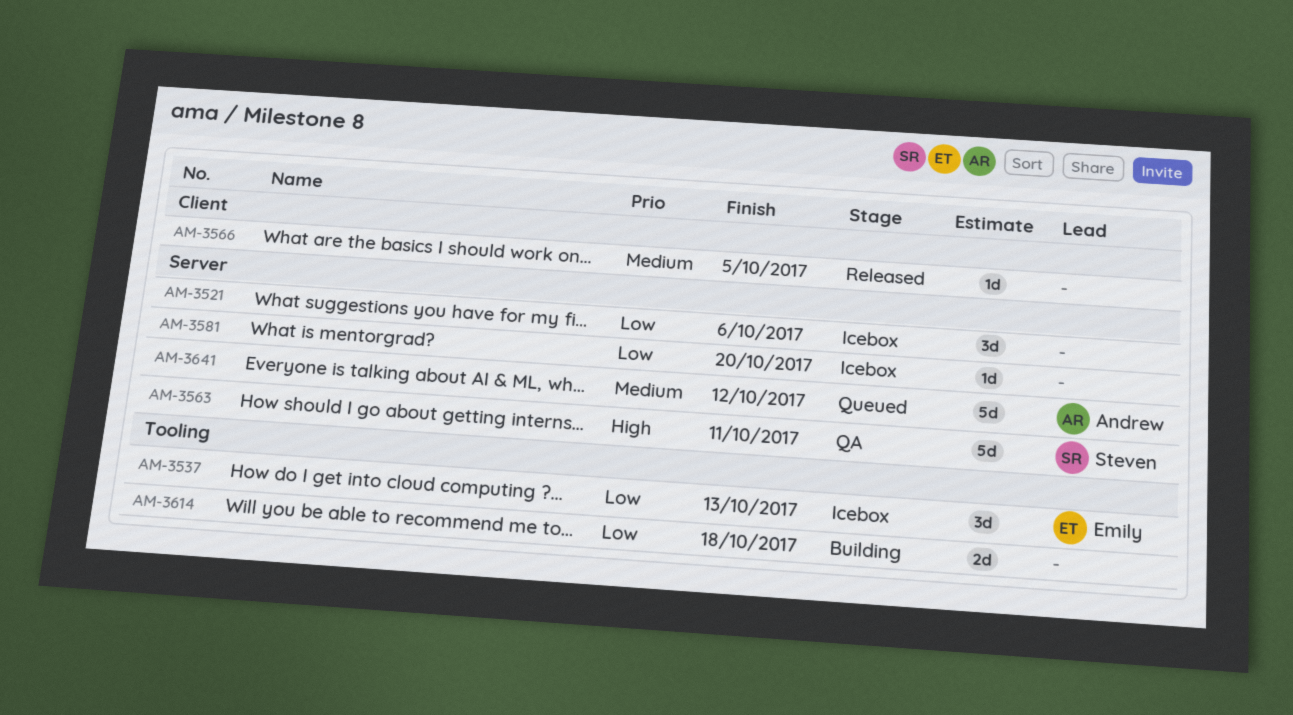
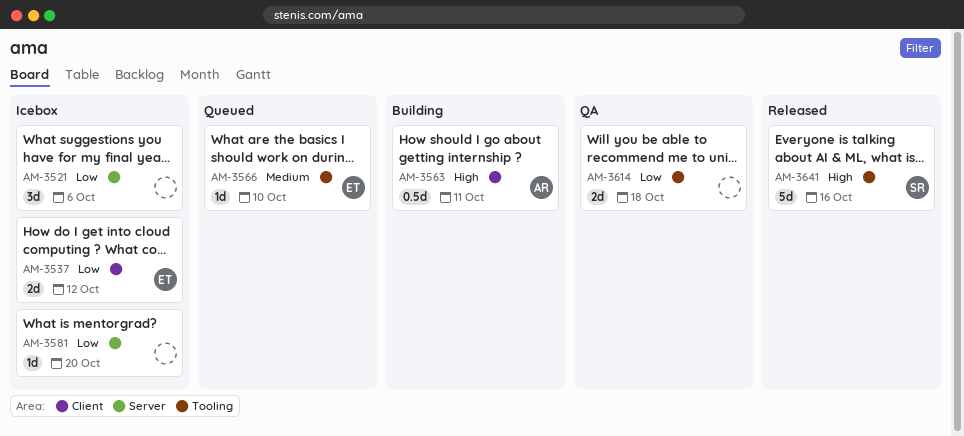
AM-3537, label: Tooling -> Client
AM-3537, estimate: 3d -> 2d
AM-3537, due: Oct 13 -> Oct 12
AM-3563, status: QA -> Building
AM-3563, owner: Steven -> Andrew
AM-3563, label: Server -> Client
AM-3563, estimate: 5d -> 0.5d
AM-3566, status: Released -> Queued
AM-3566, owner: none -> Emily
AM-3566, label: Client -> Tooling
AM-3566, due: Oct 5 -> Oct 10
AM-3614, status: Building -> QA
AM-3641, status: Queued -> Released
AM-3641, owner: Andrew -> Steven
AM-3641, priority: Medium -> High
AM-3641, label: Server -> Tooling
AM-3641, due: Oct 12 -> Oct 16

